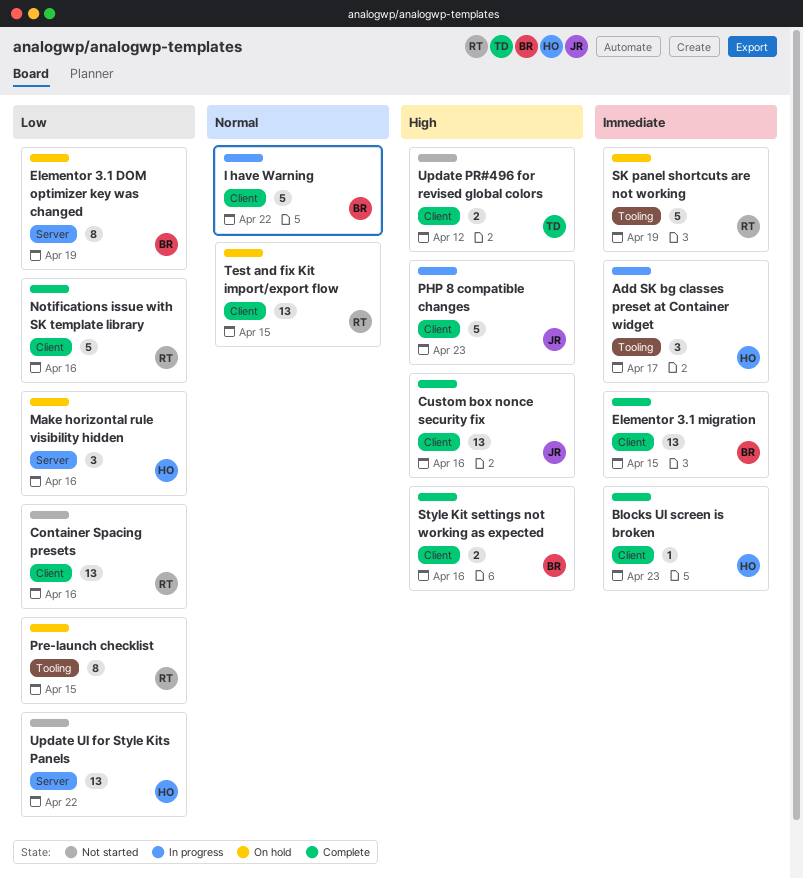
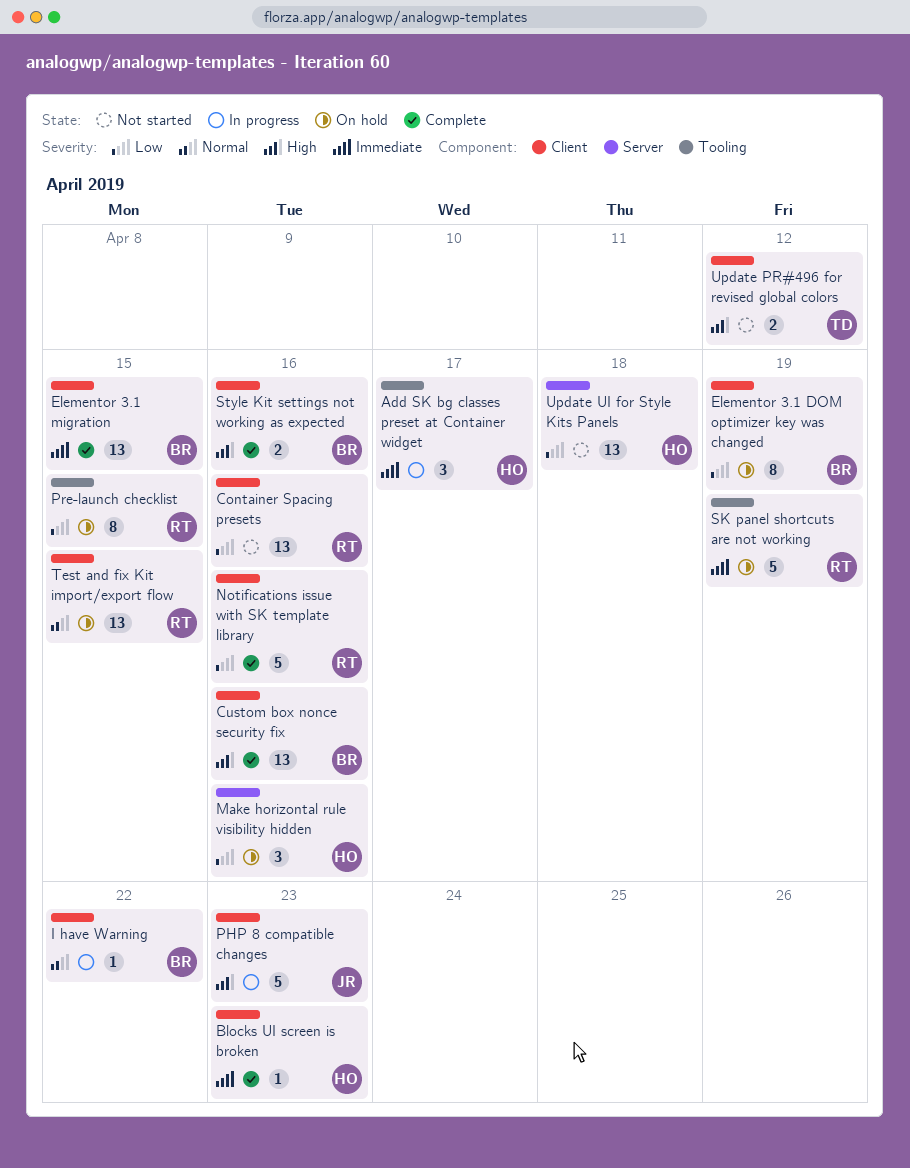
Custom box nonce security fix, owner: JR -> BR
Elementor 3.1 DOM optimizer key was changed, label: Server -> Client
I have Warning, estimate: 5 -> 1
Update UI for Style Kits Panels, due: Apr 22 -> Apr 18

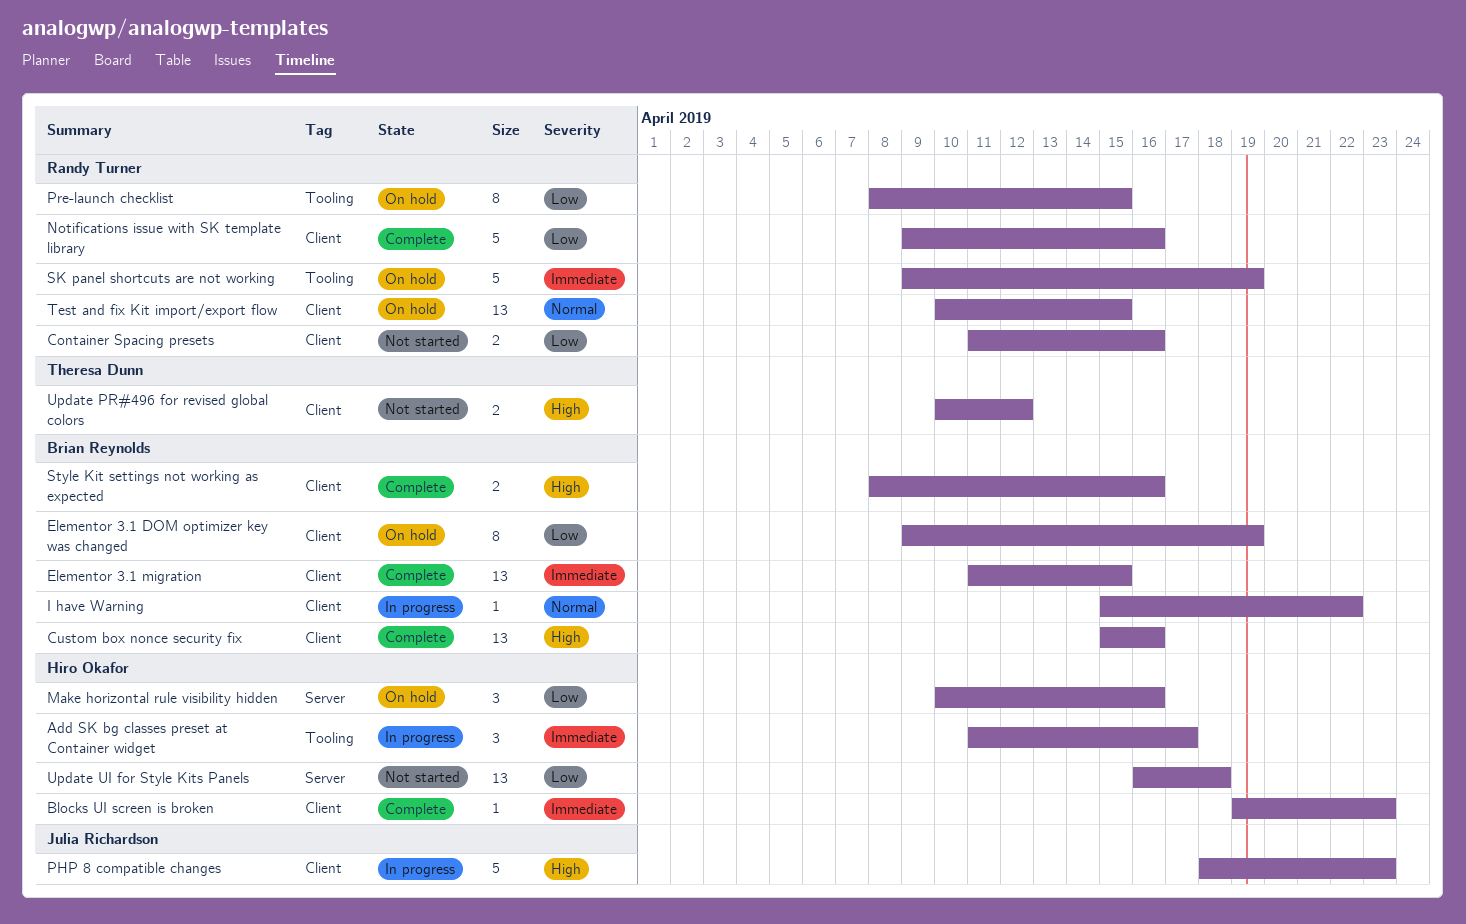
Container Spacing presets, estimate: 13 -> 2

